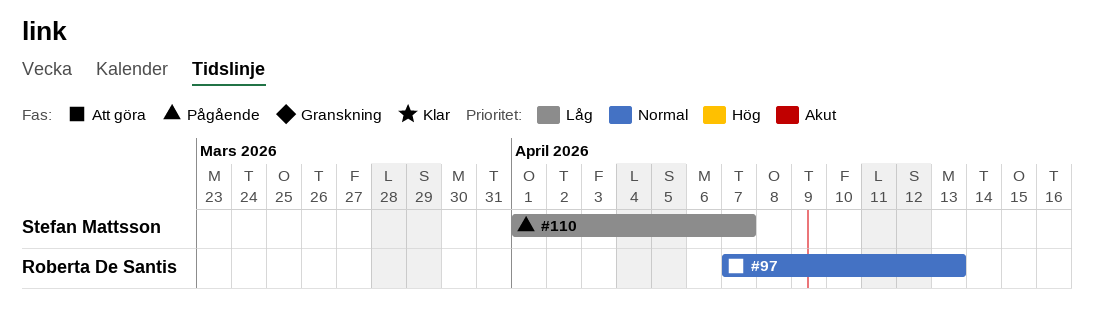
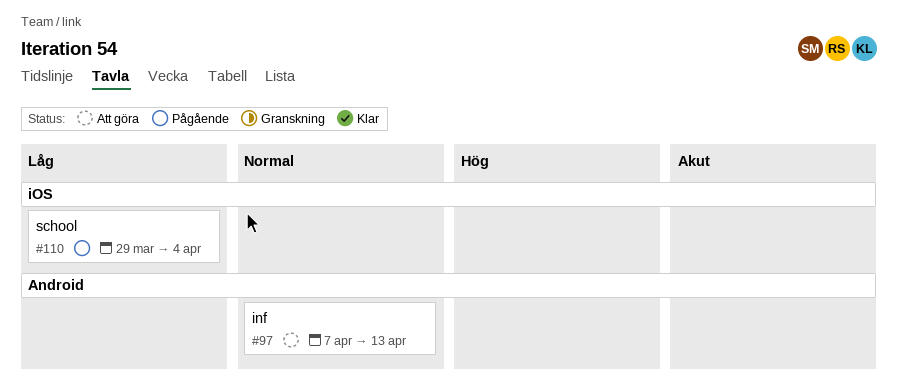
#110, start: Apr 1 -> Mar 29
#110, due: Apr 7 -> Apr 4

